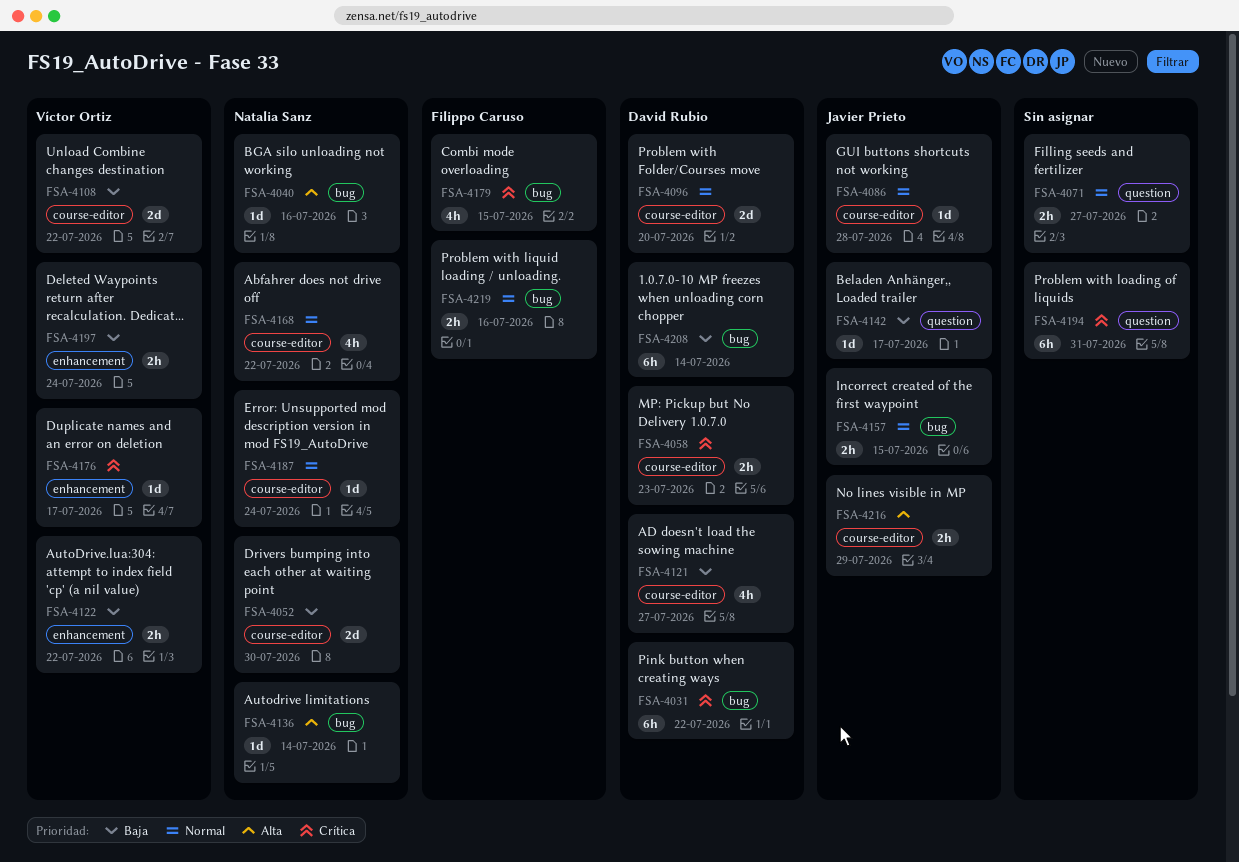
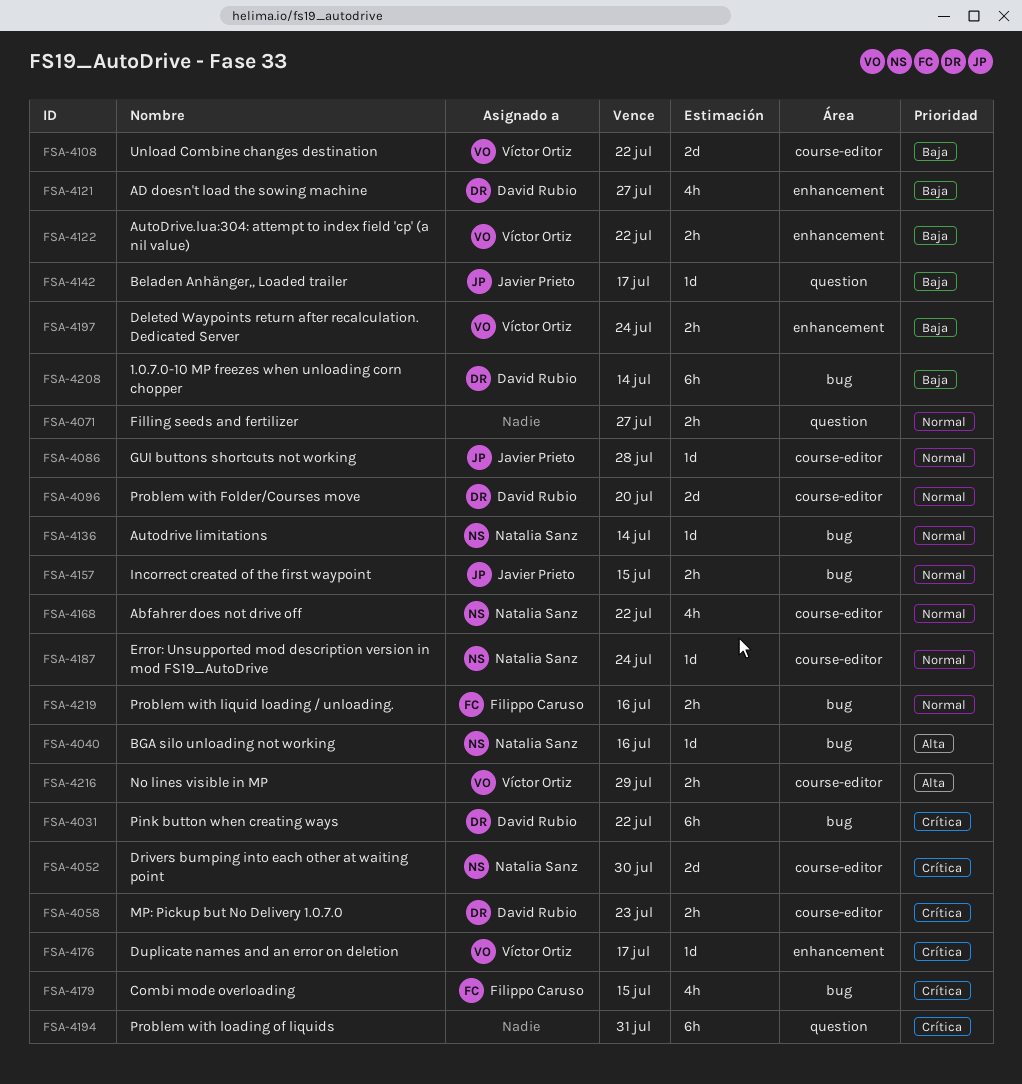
FSA-4052, priority: Baja -> Crítica
FSA-4121, label: course-editor -> enhancement
FSA-4136, priority: Alta -> Normal
FSA-4216, owner: Javier Prieto -> Víctor Ortiz

